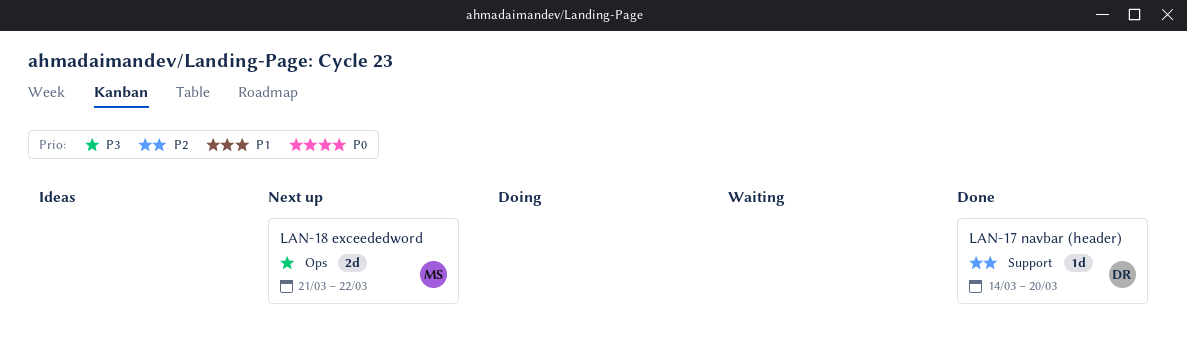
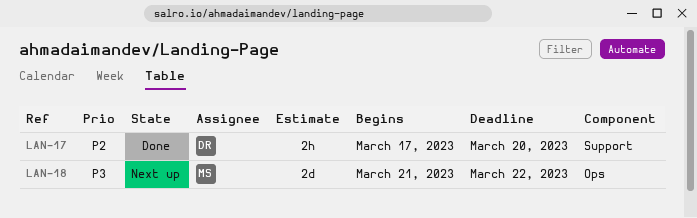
LAN-17, estimate: 1d -> 2h
LAN-17, start: Mar 14 -> Mar 17

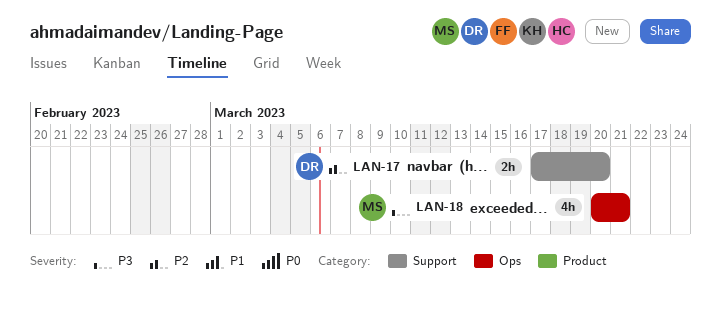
LAN-18, estimate: 2d -> 4h
LAN-18, start: Mar 21 -> Mar 20
LAN-18, due: Mar 22 -> Mar 21

